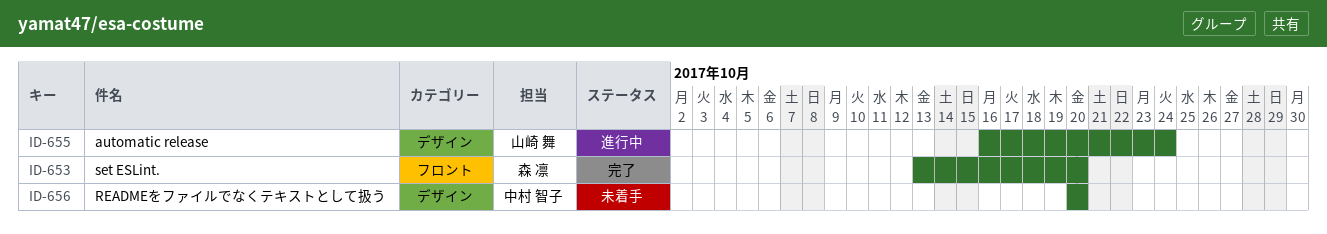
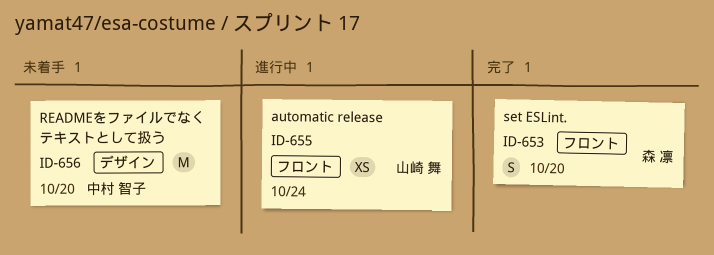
ID-655, label: デザイン -> フロント

